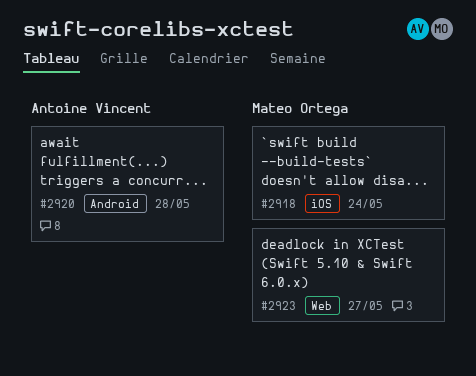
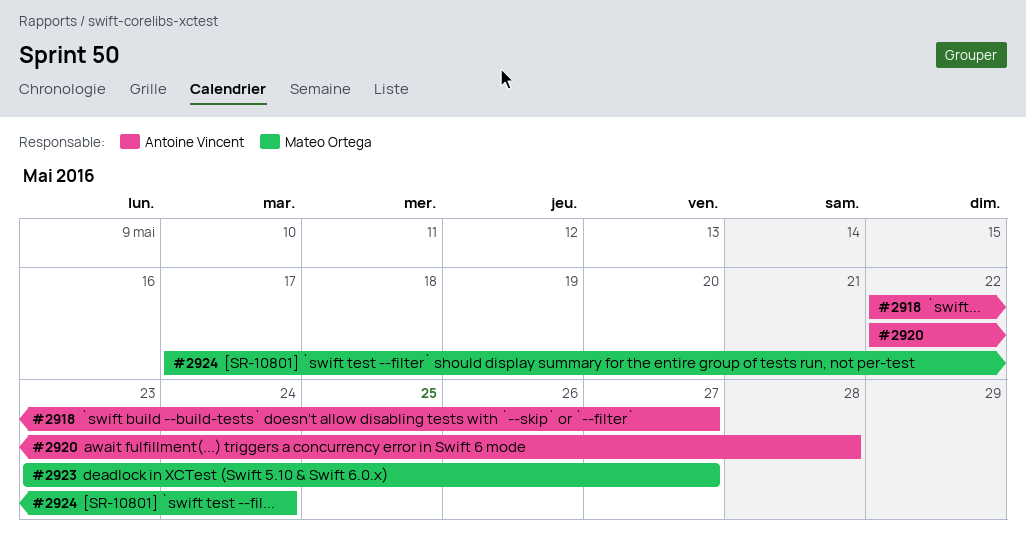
#2918, owner: Mateo Ortega -> Antoine Vincent
#2918, due: May 24 -> May 27
#2924: none -> present

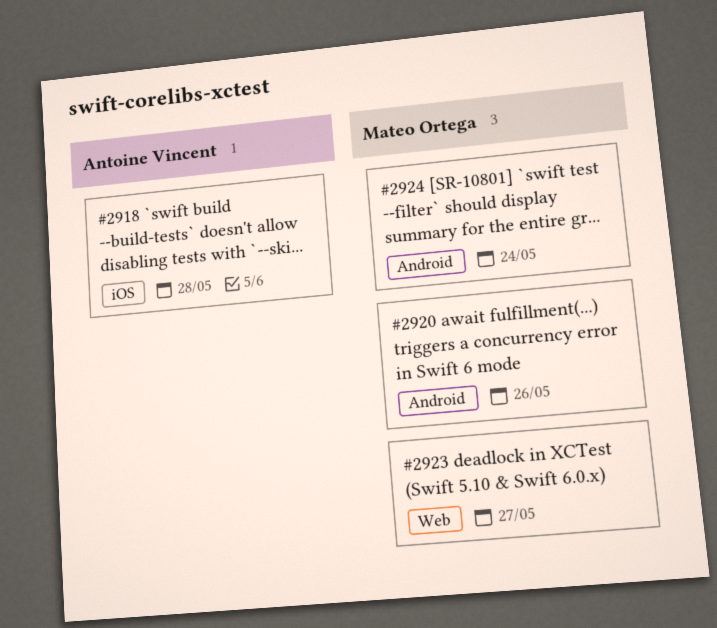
#2918, due: May 27 -> May 28
#2920, owner: Antoine Vincent -> Mateo Ortega
#2920, due: May 28 -> May 26

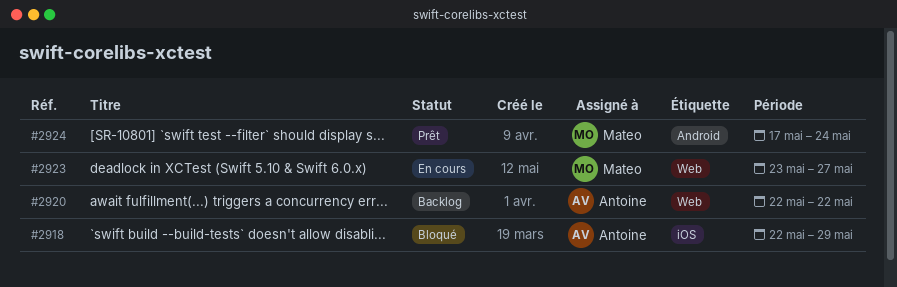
#2918, due: May 28 -> May 29
#2920, owner: Mateo Ortega -> Antoine Vincent
#2920, label: Android -> Web
#2920, due: May 26 -> May 22

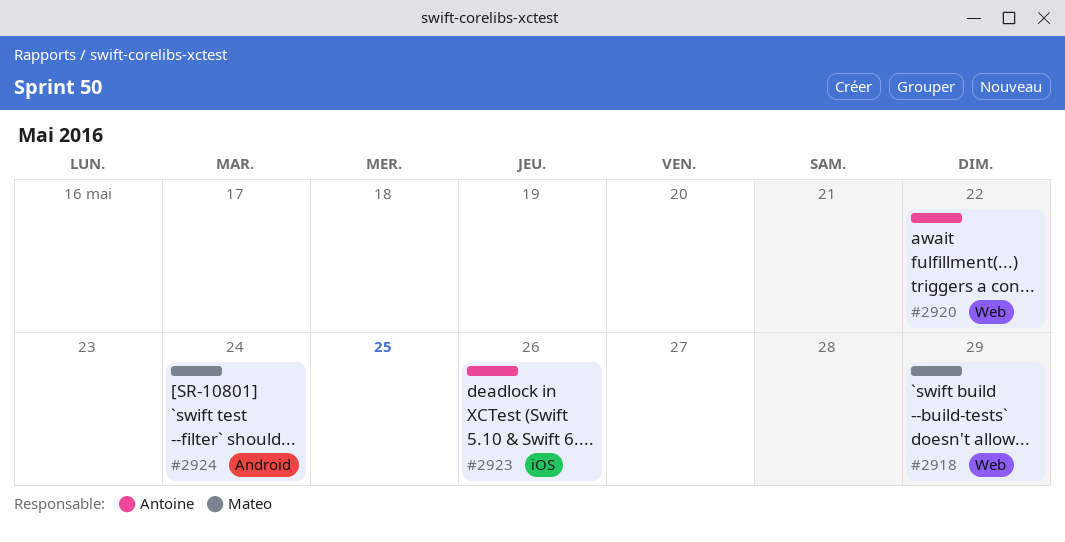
#2918, owner: Antoine -> Mateo
#2918, label: iOS -> Web
#2923, owner: Mateo -> Antoine
#2923, label: Web -> iOS
#2923, due: May 27 -> May 26

